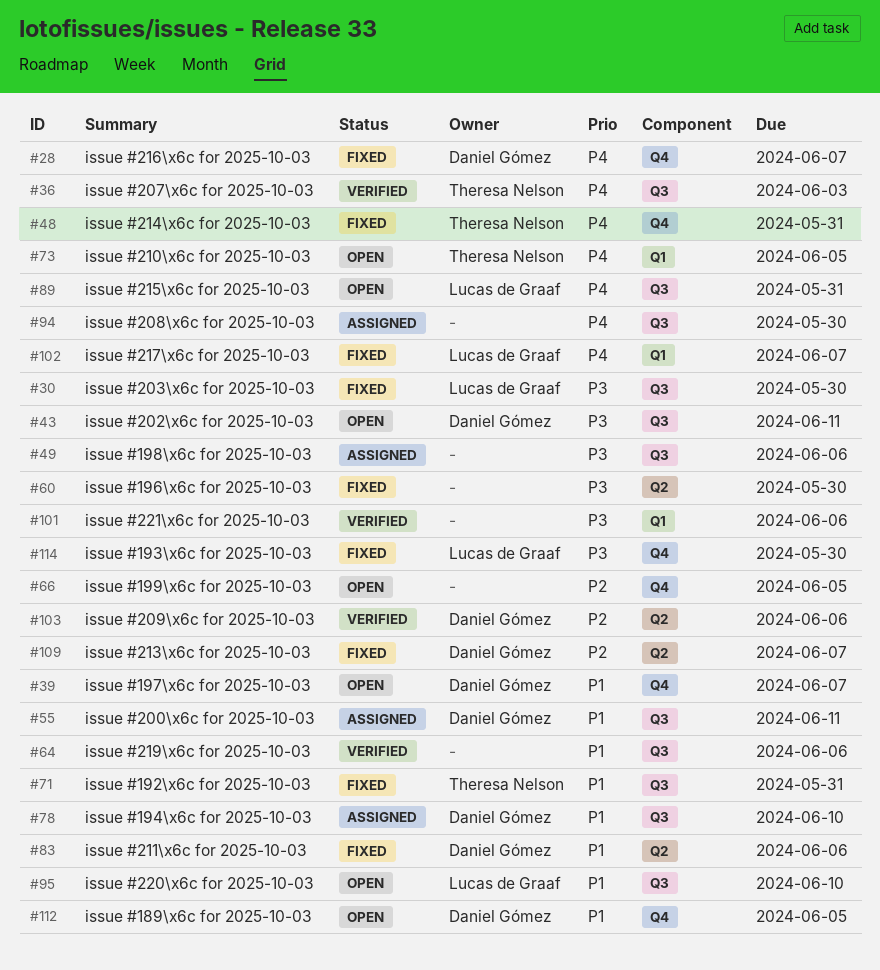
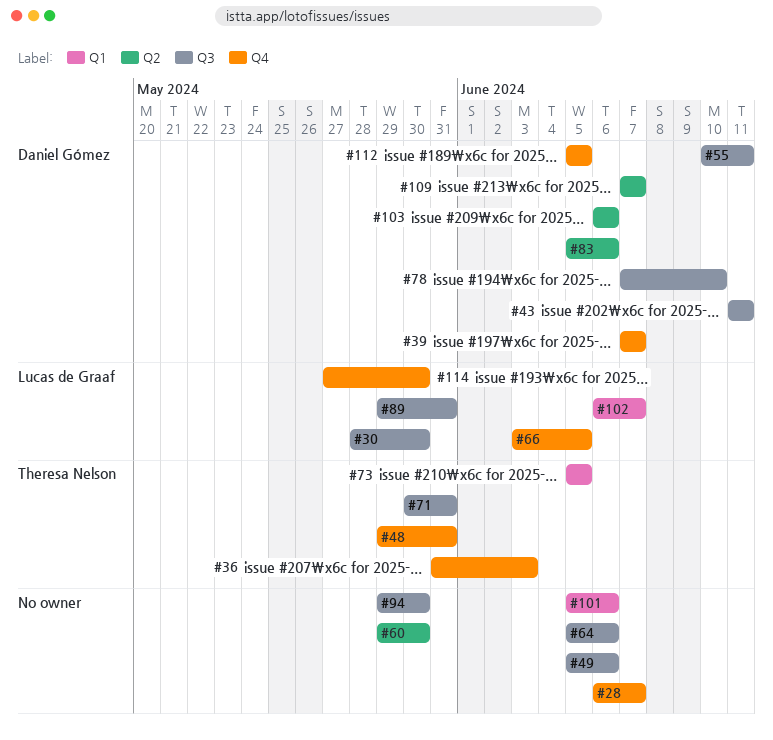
#28, owner: Daniel Gómez -> none
#36, label: Q3 -> Q4
#66, owner: none -> Lucas de Graaf
#95: present -> none

